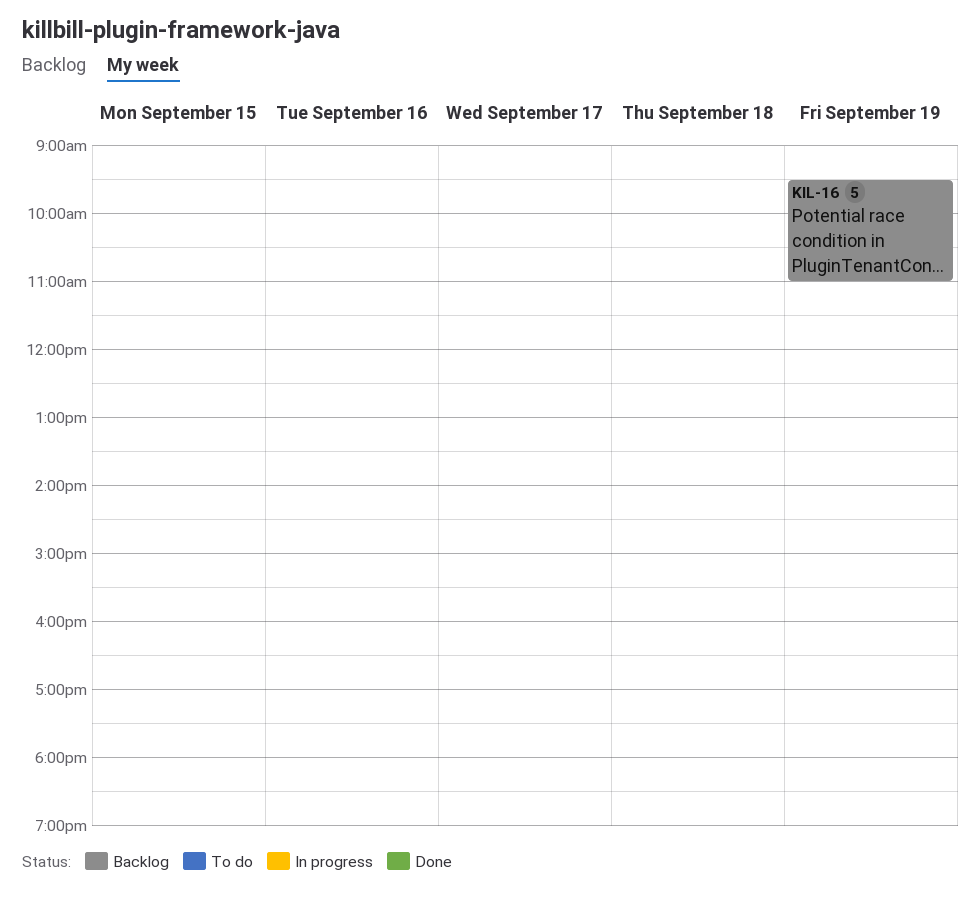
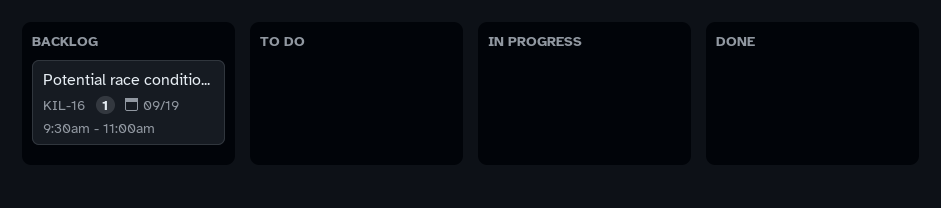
KIL-16, estimate: 5 -> 1

